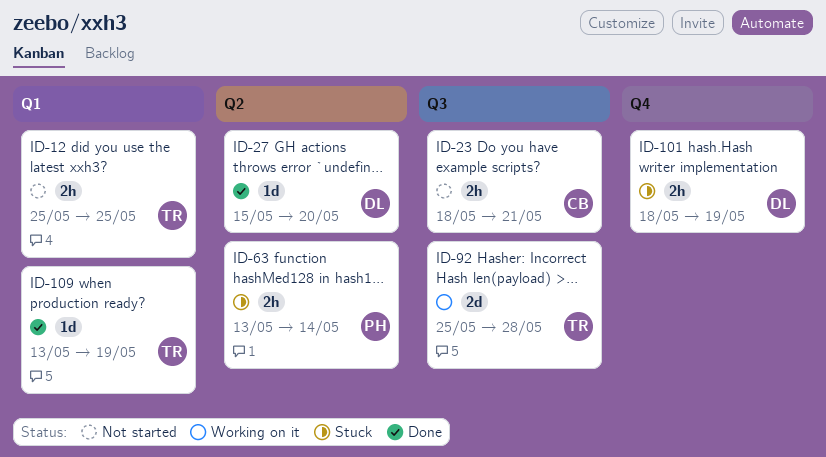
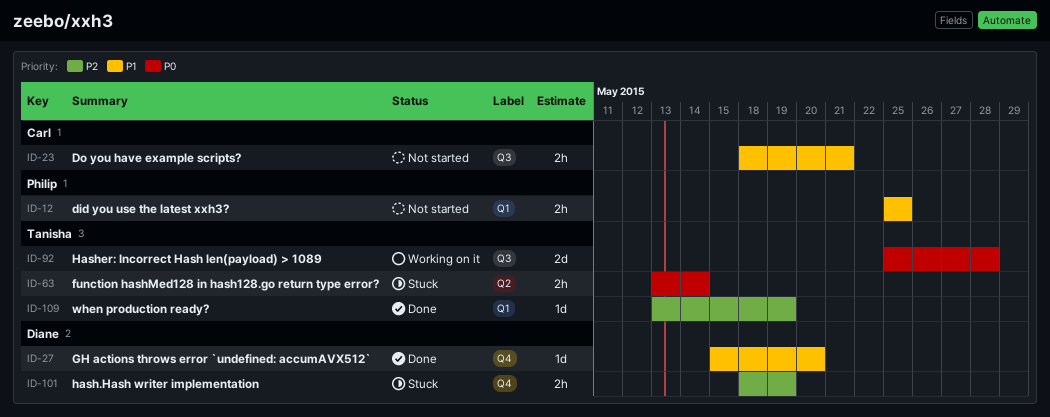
ID-12, owner: Tanisha -> Philip
ID-27, label: Q2 -> Q4
ID-63, owner: Philip -> Tanisha

